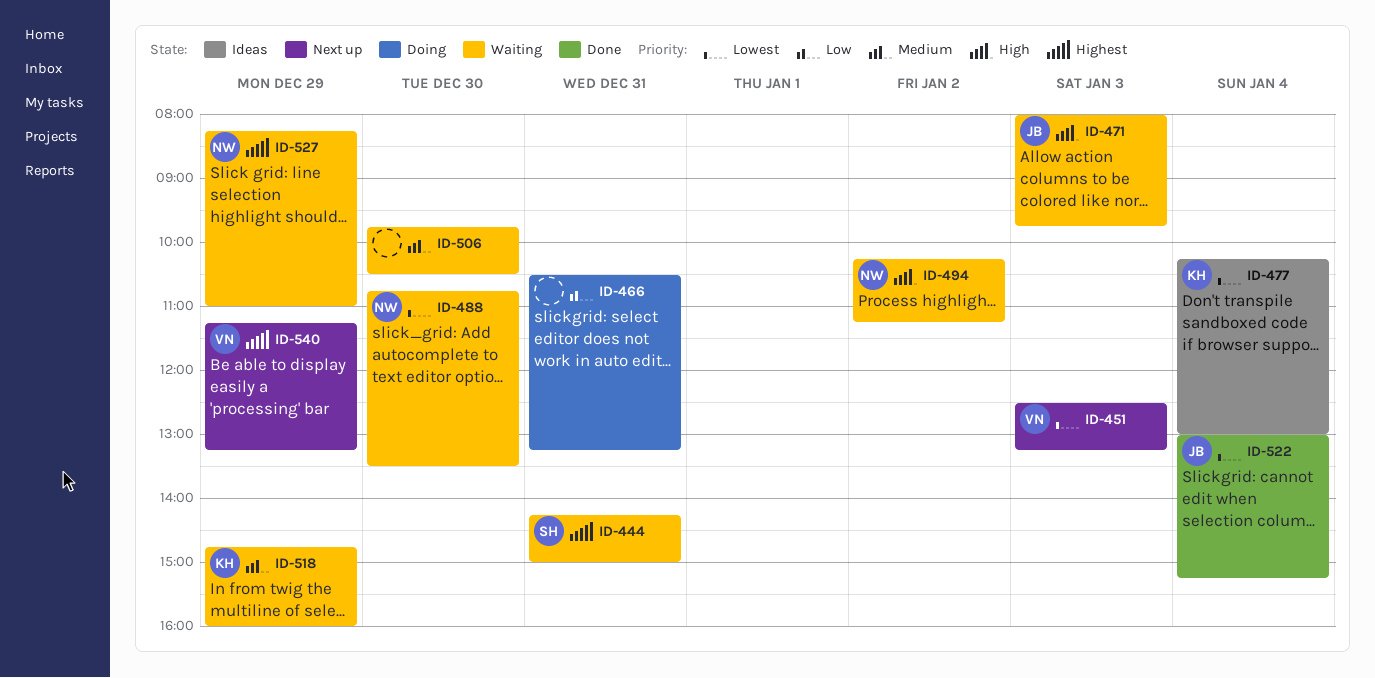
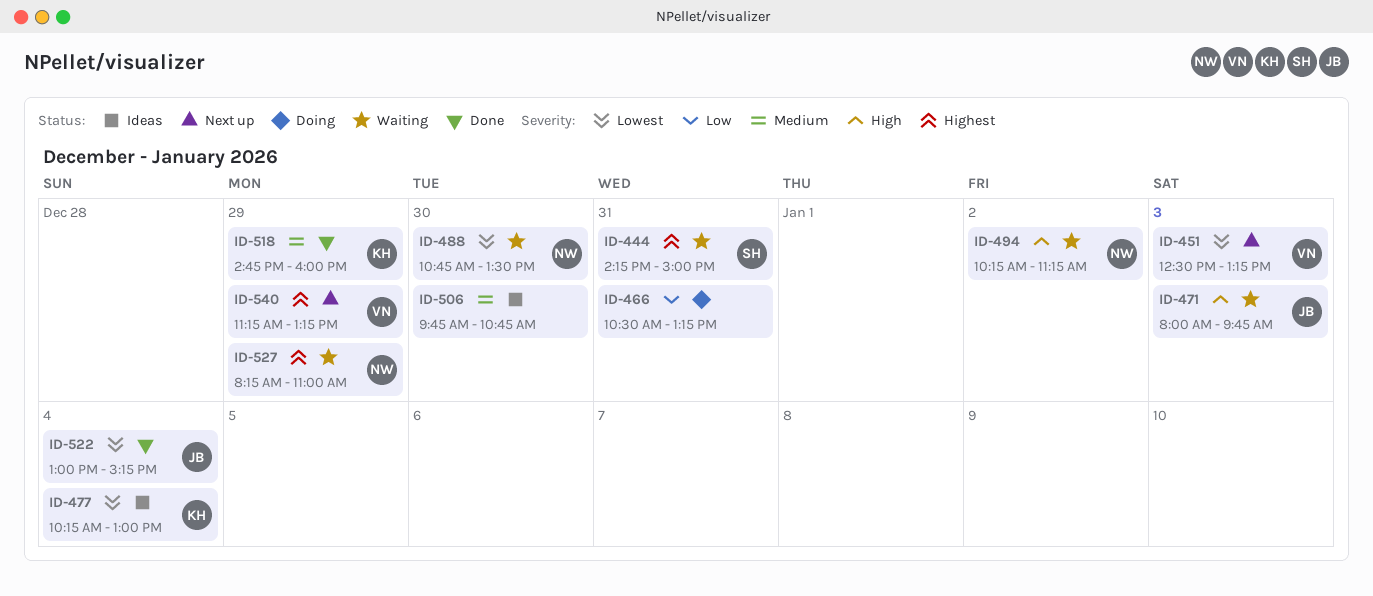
ID-506, status: Waiting -> Ideas
ID-506, ends: 10:30 -> 10:45
ID-518, status: Waiting -> Done

